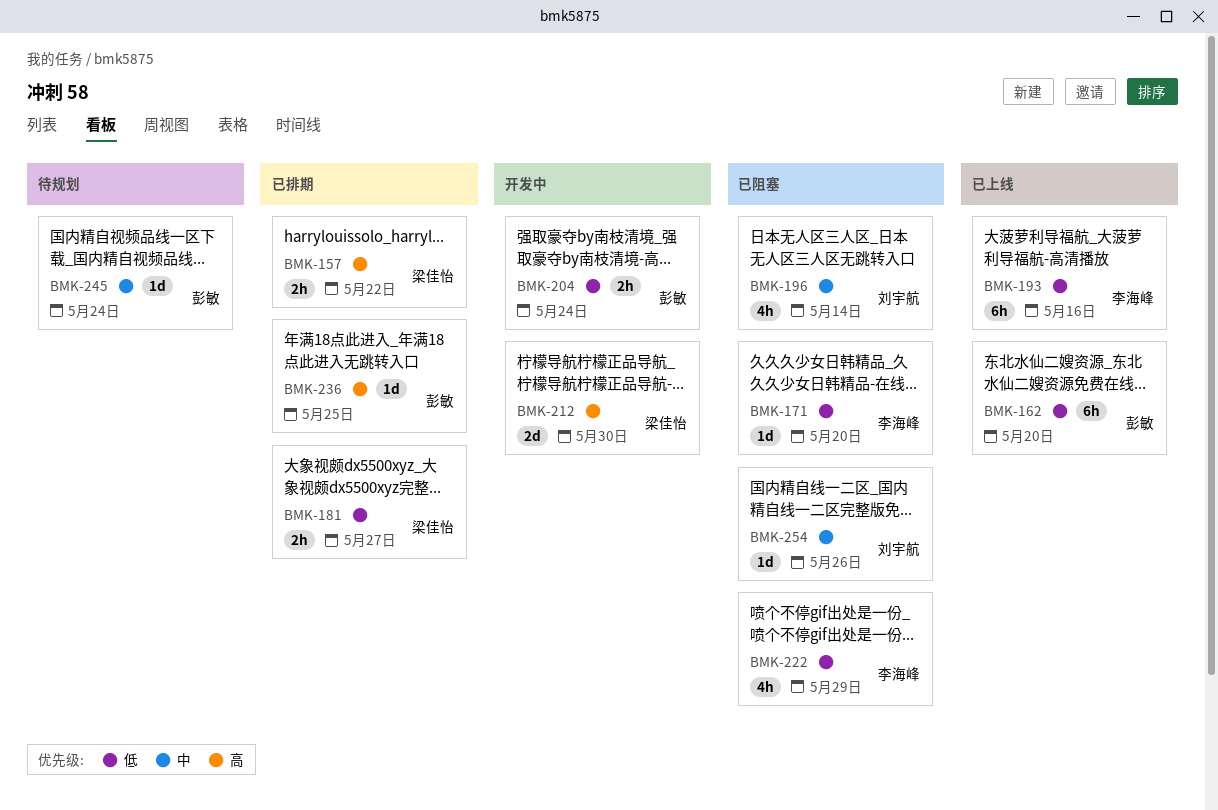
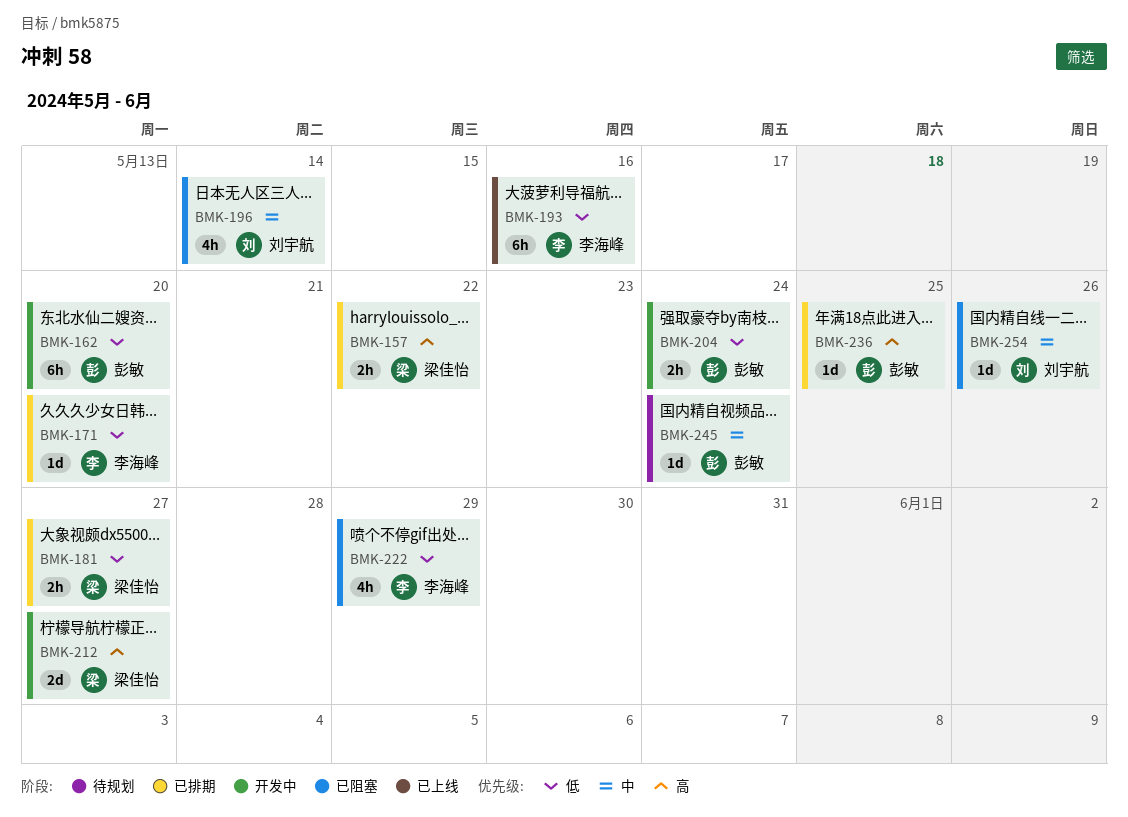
BMK-162, status: 已上线 -> 开发中
BMK-171, status: 已阻塞 -> 已排期
BMK-212, due: May 30 -> May 27

